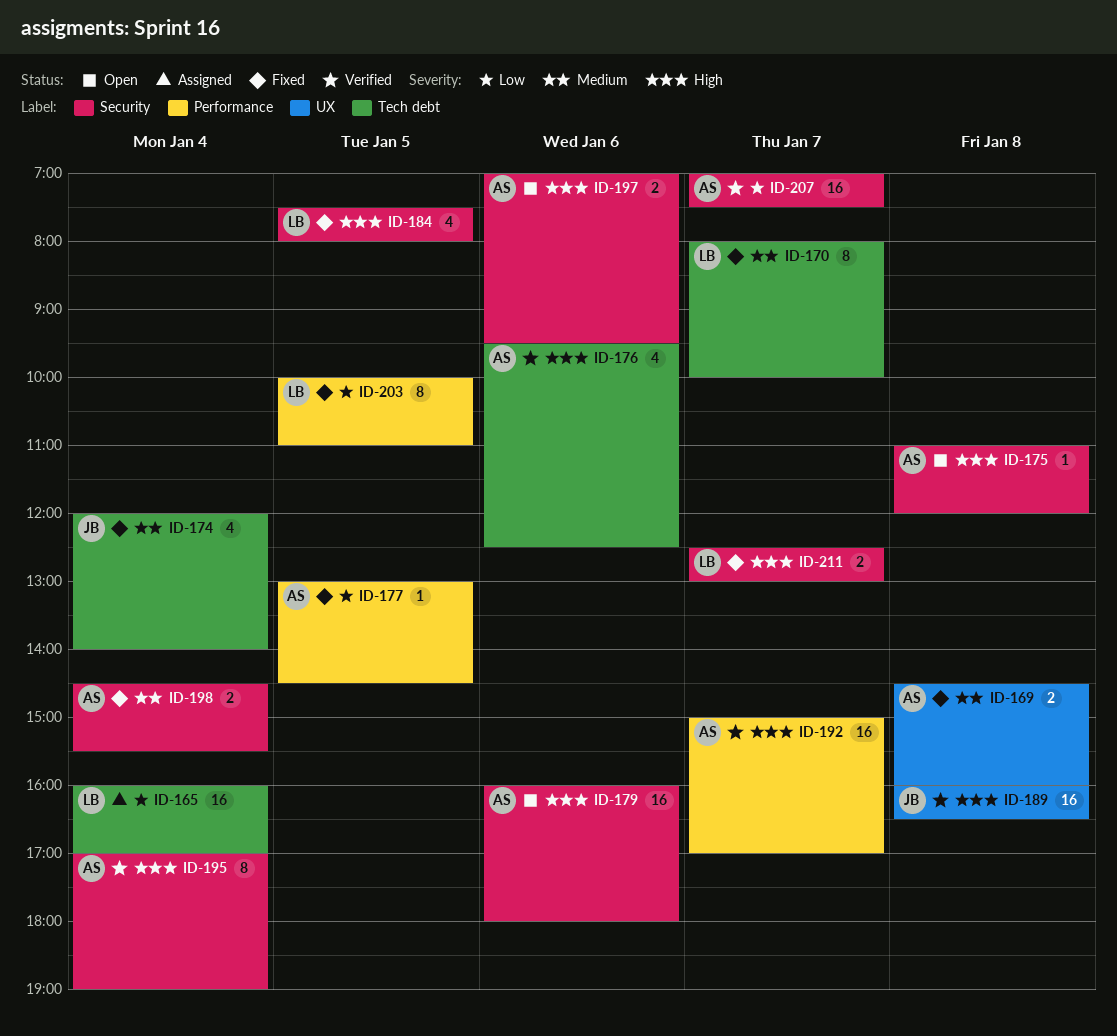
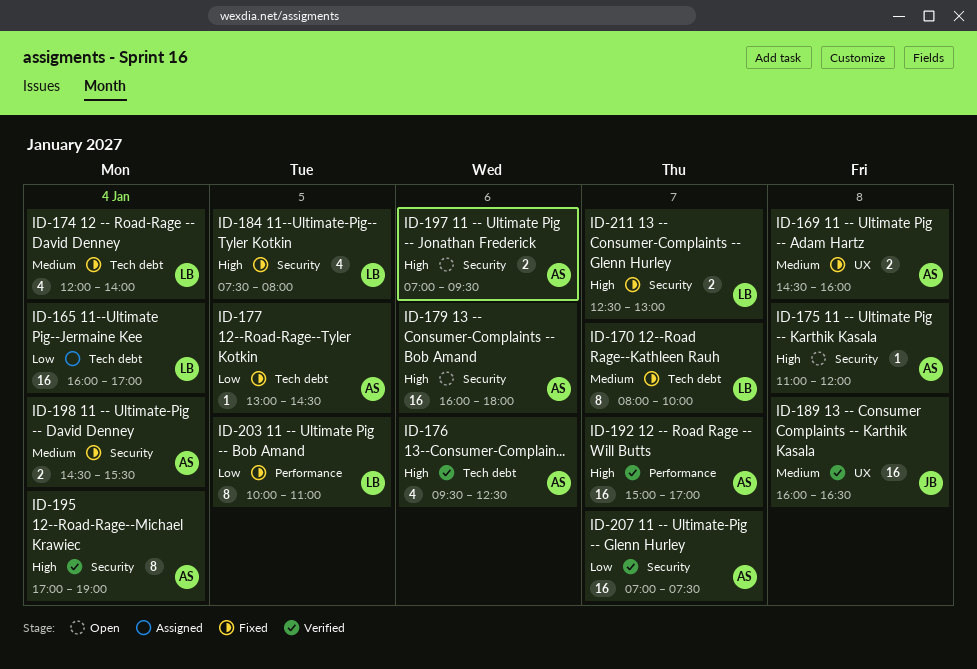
ID-174, owner: JB -> LB
ID-177, label: Performance -> Tech debt
ID-189, priority: High -> Medium

